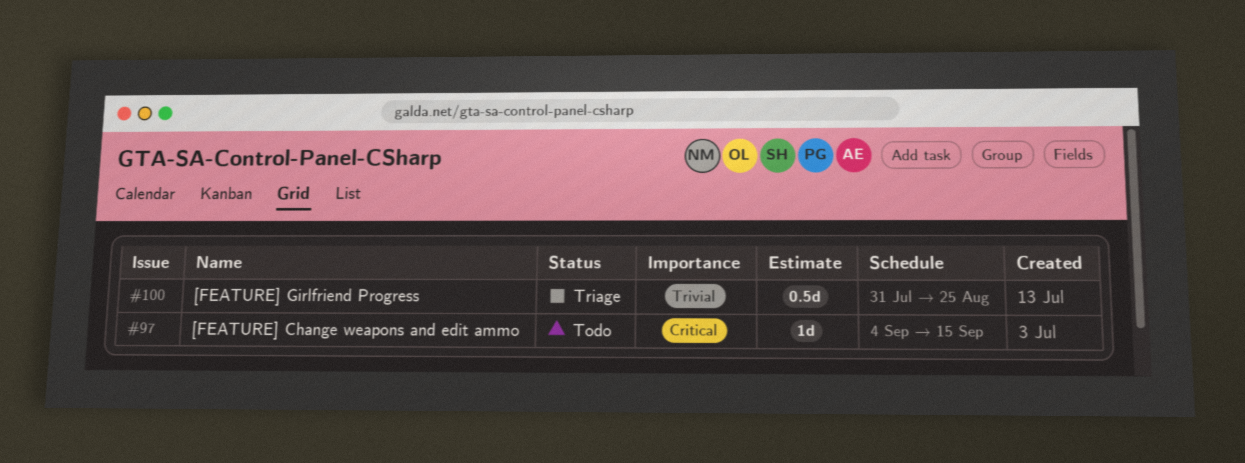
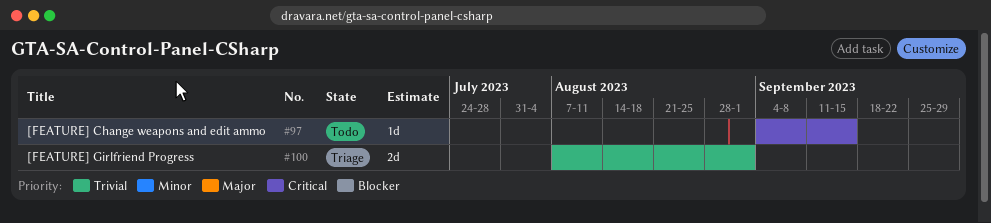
#100, estimate: 0.5d -> 2d
#100, start: Jul 31 -> Aug 7
#100, due: Aug 25 -> Sep 1

